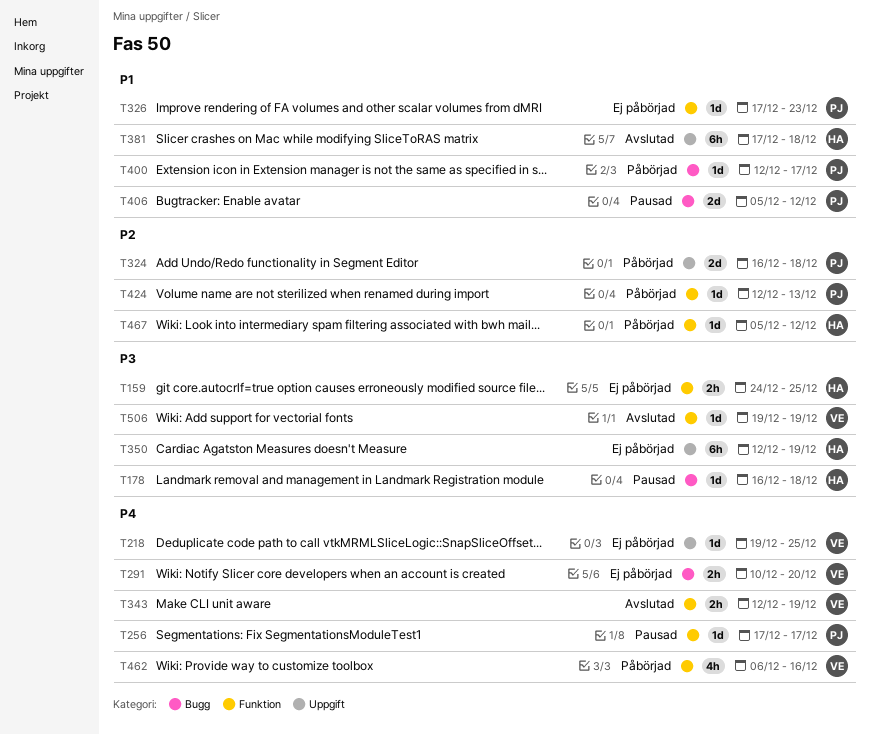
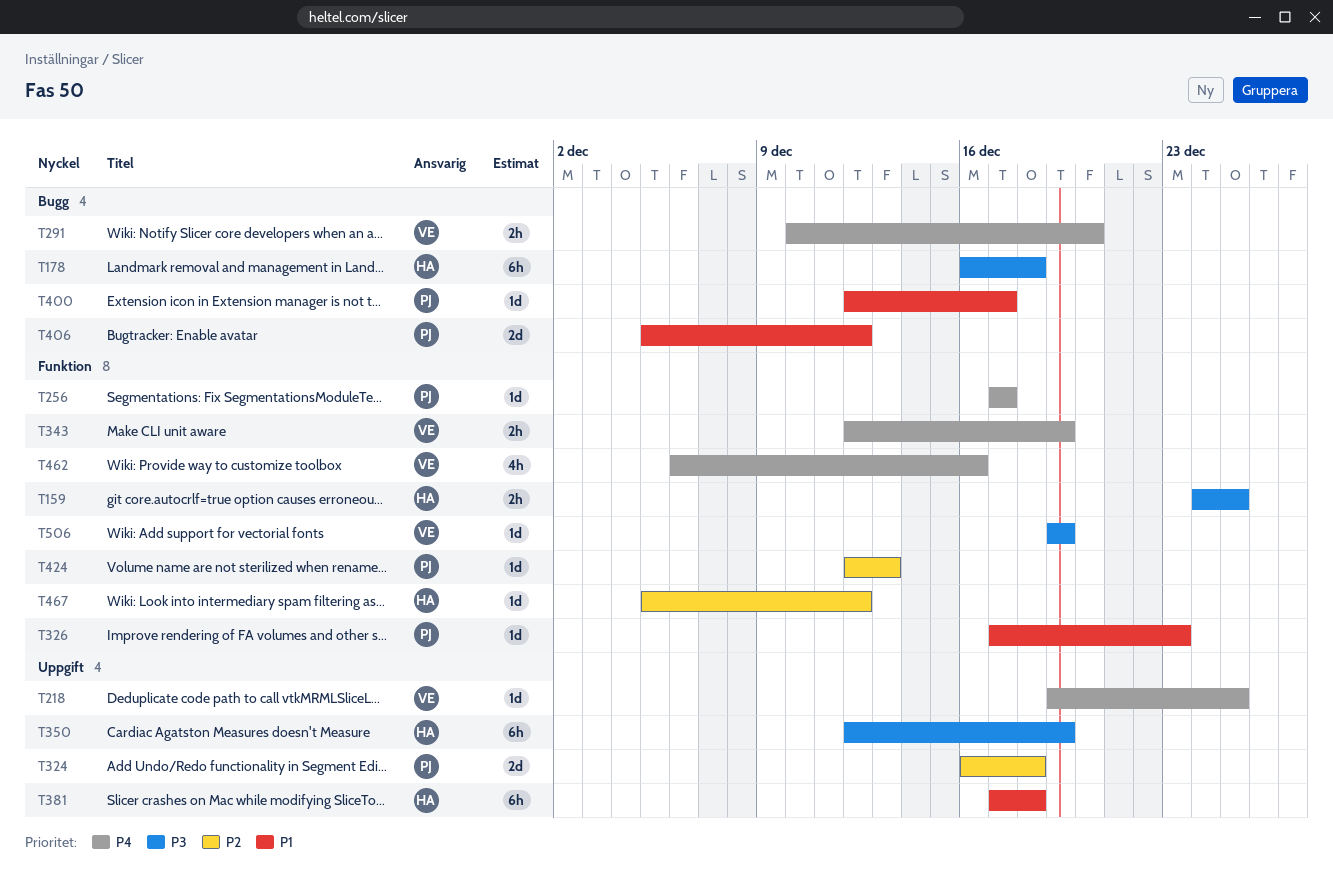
T178, estimate: 1d -> 6h

